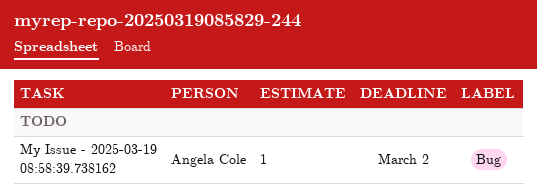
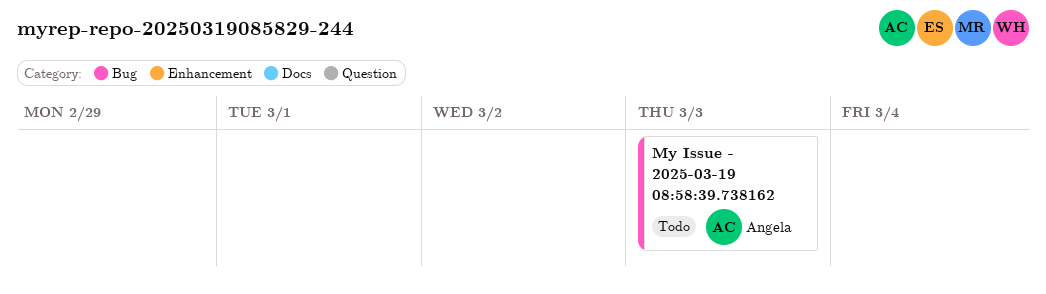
My Issue - 2025-03-19 08:58:39.738162, due: Mar 2 -> Mar 3

